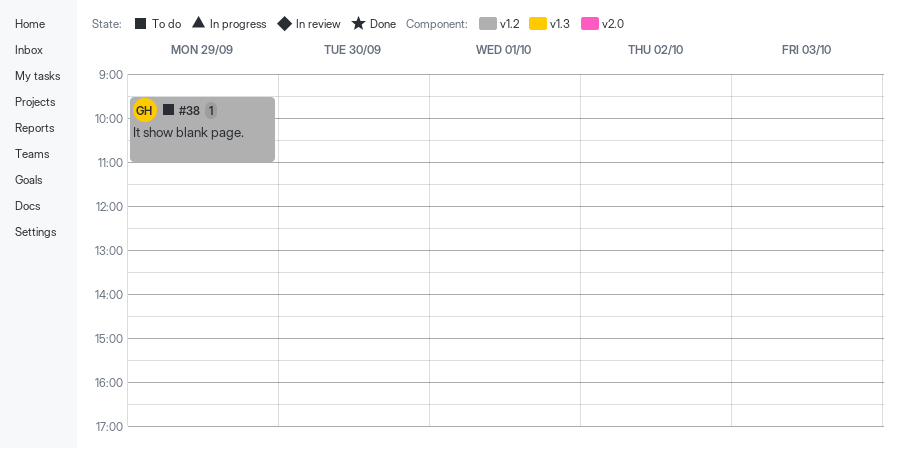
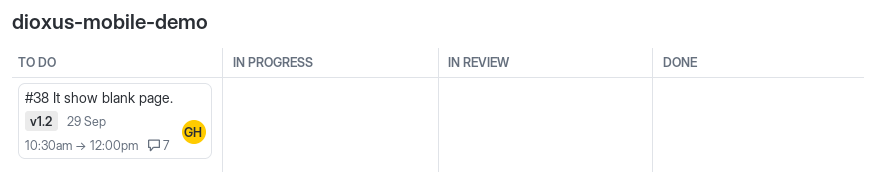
#38, begins: 09:30 -> 10:30
#38, ends: 11:00 -> 12:00

